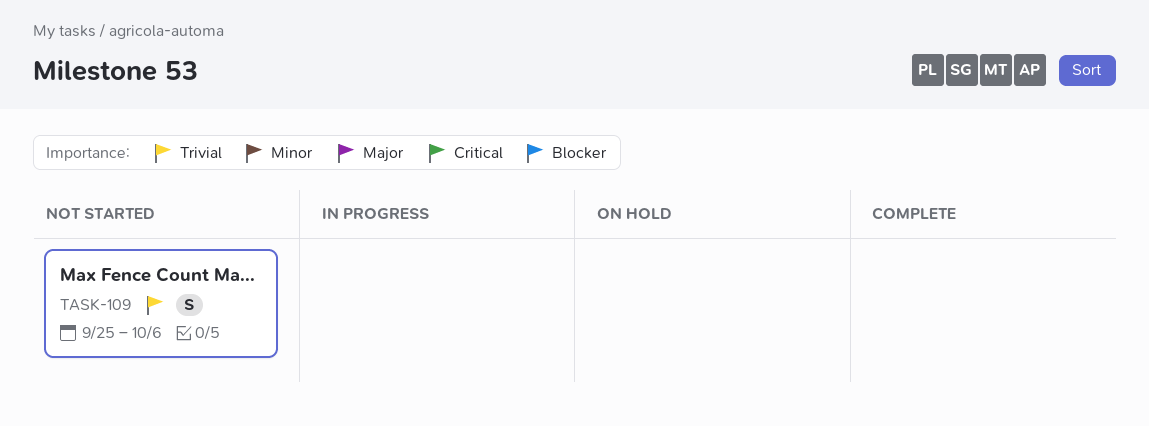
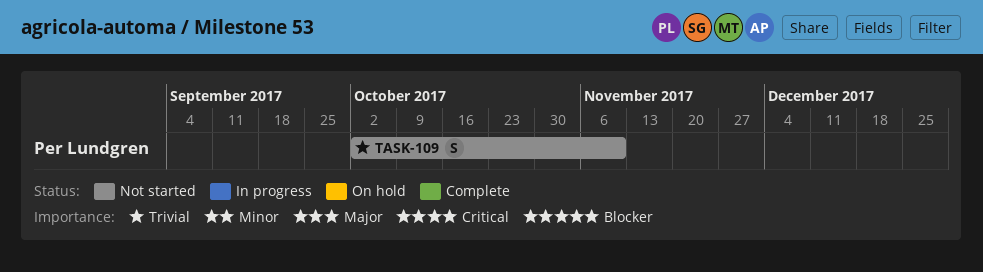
TASK-109, start: Sep 25 -> Oct 2
TASK-109, due: Oct 6 -> Nov 10

